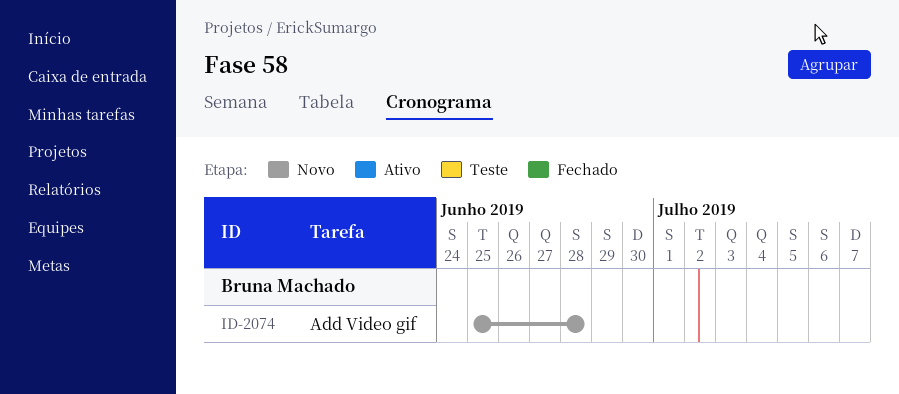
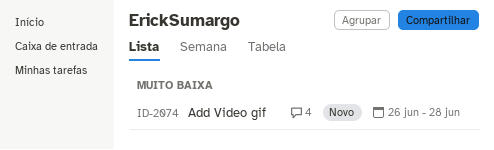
ID-2074, start: Jun 25 -> Jun 26

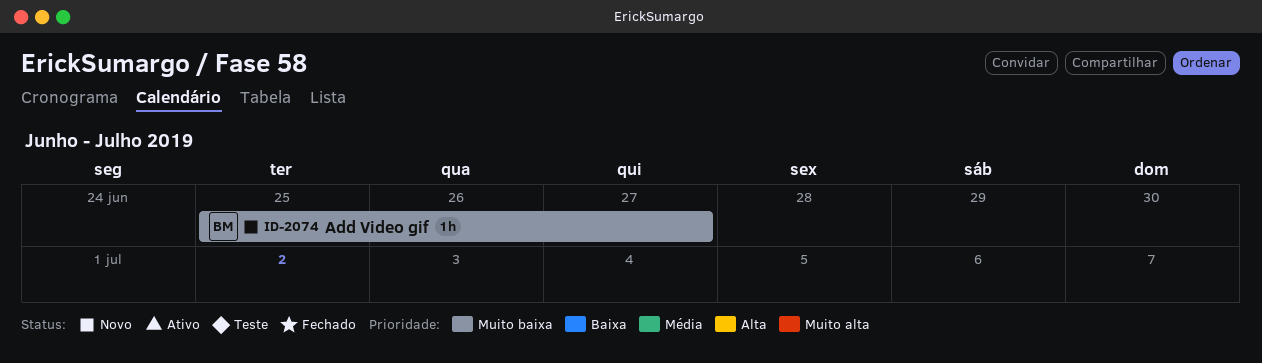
ID-2074, start: Jun 26 -> Jun 25
ID-2074, due: Jun 28 -> Jun 27

